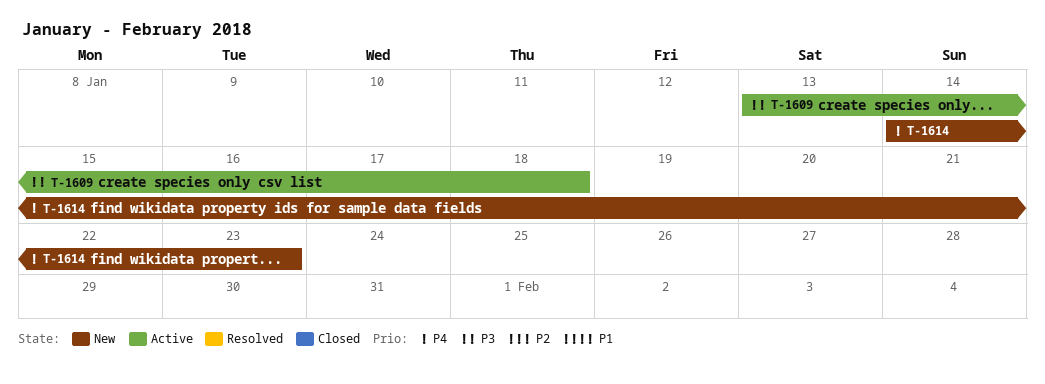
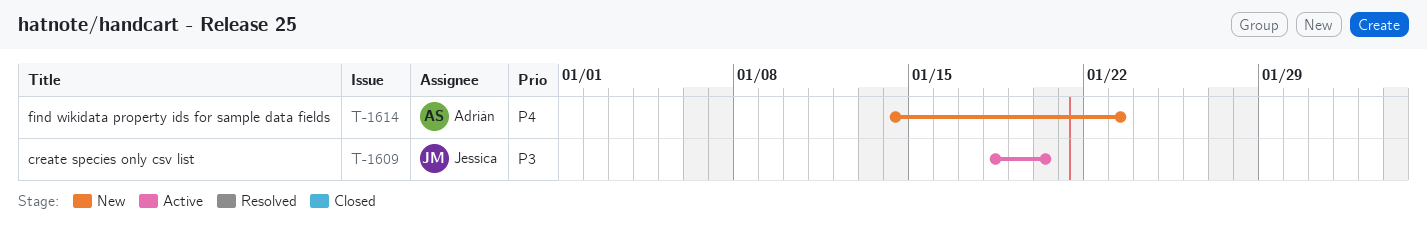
T-1609, start: Jan 13 -> Jan 18
T-1609, due: Jan 18 -> Jan 20

